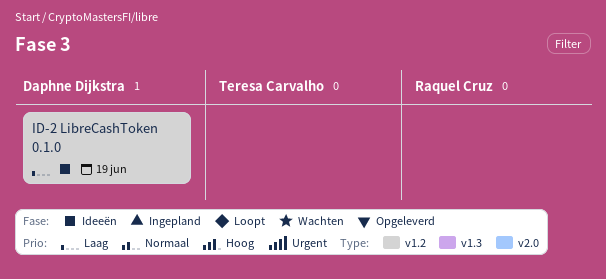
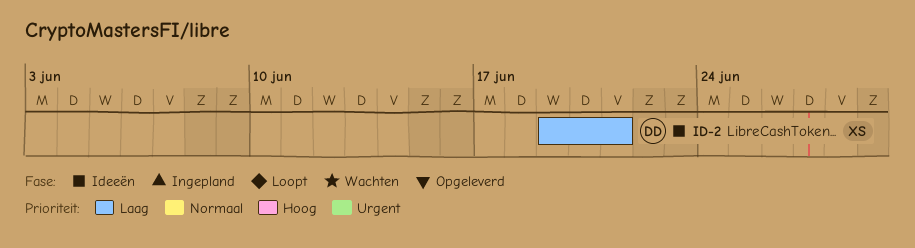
ID-2, due: Jun 19 -> Jun 21

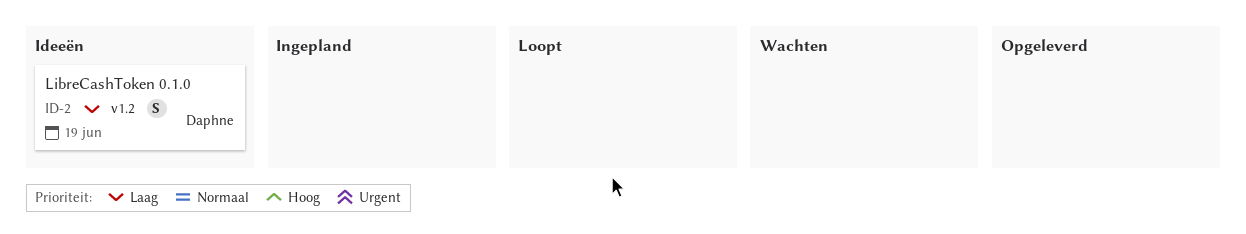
ID-2, estimate: XS -> S
ID-2, due: Jun 21 -> Jun 19

